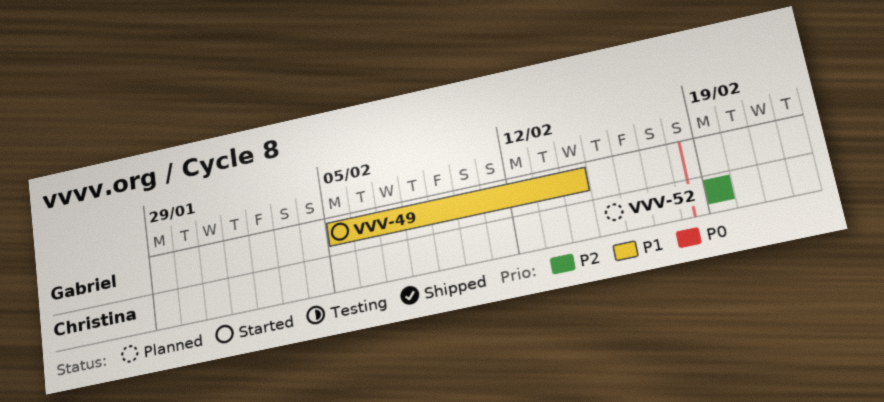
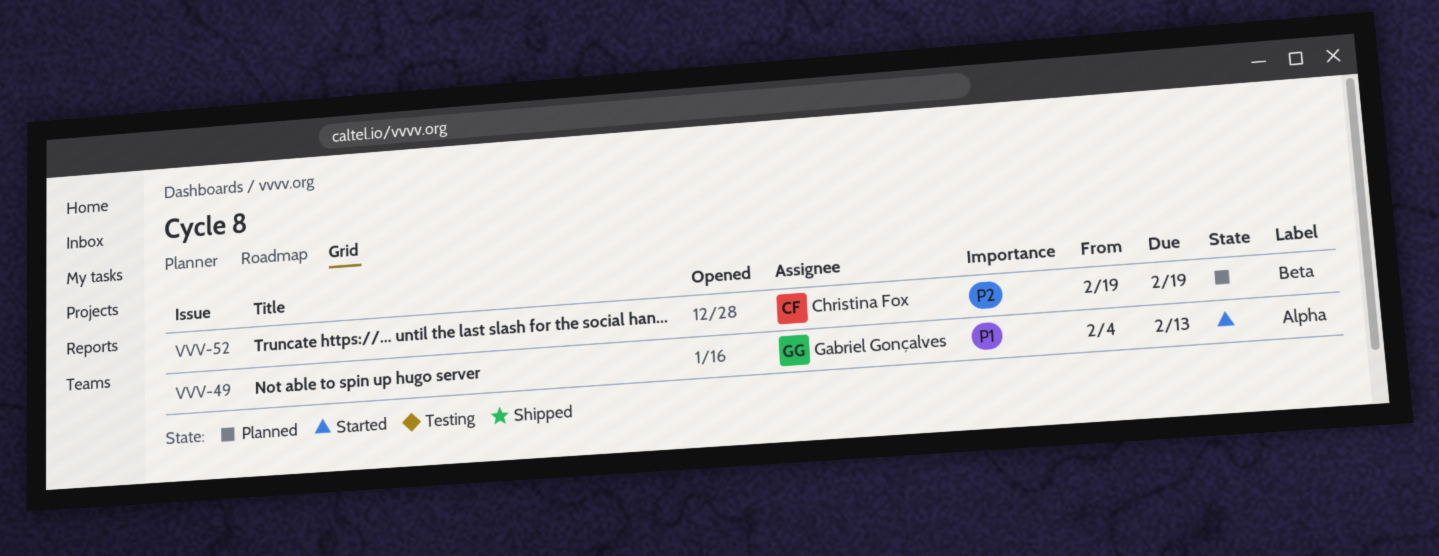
VVV-49, start: Feb 5 -> Feb 4
VVV-49, due: Feb 14 -> Feb 13

